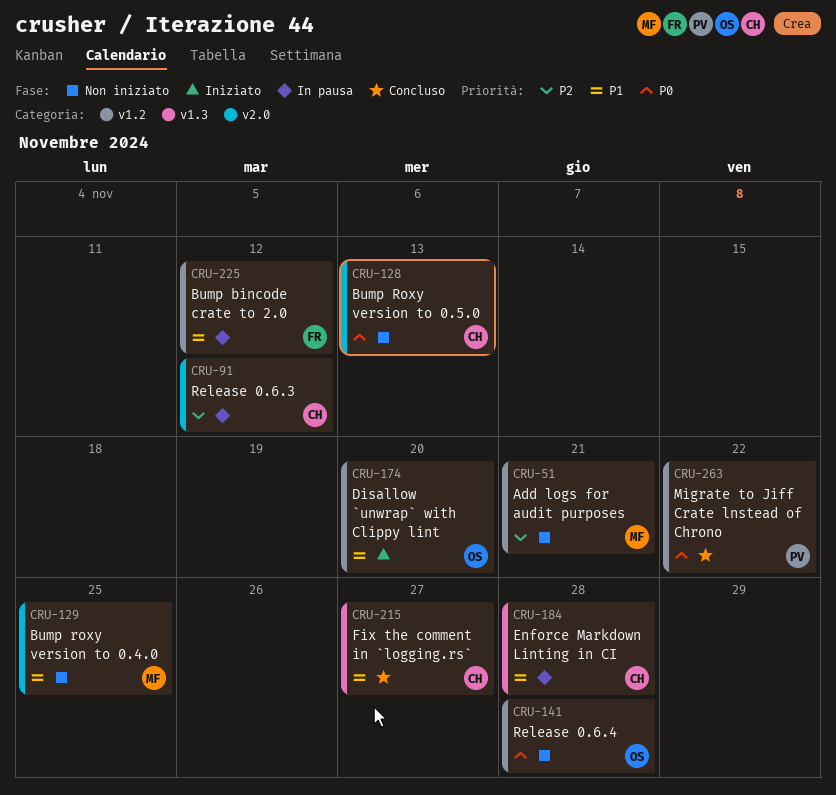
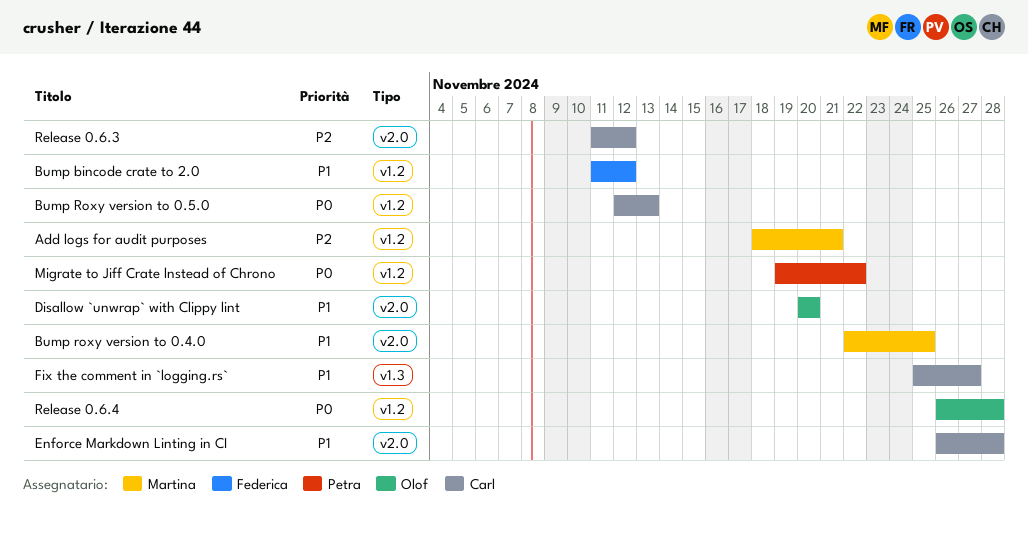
Bump Roxy version to 0.5.0, label: v2.0 -> v1.2
Disallow `unwrap` with Clippy lint, label: v1.2 -> v2.0
Enforce Markdown Linting in CI, label: v1.3 -> v2.0

